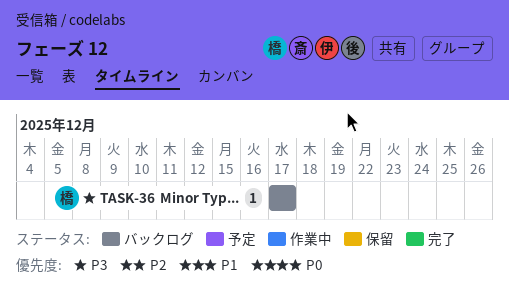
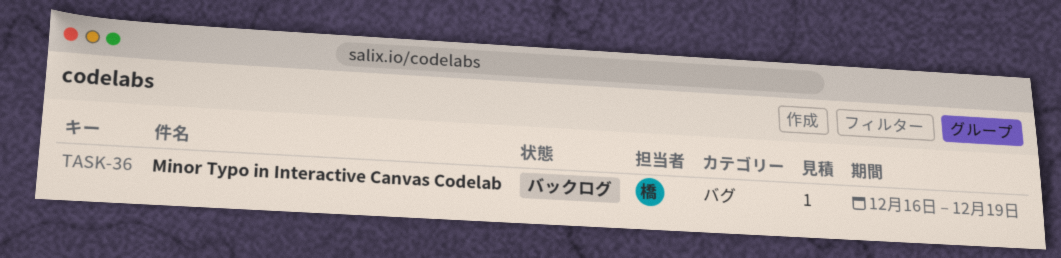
TASK-36, start: Dec 17 -> Dec 16
TASK-36, due: Dec 17 -> Dec 19

